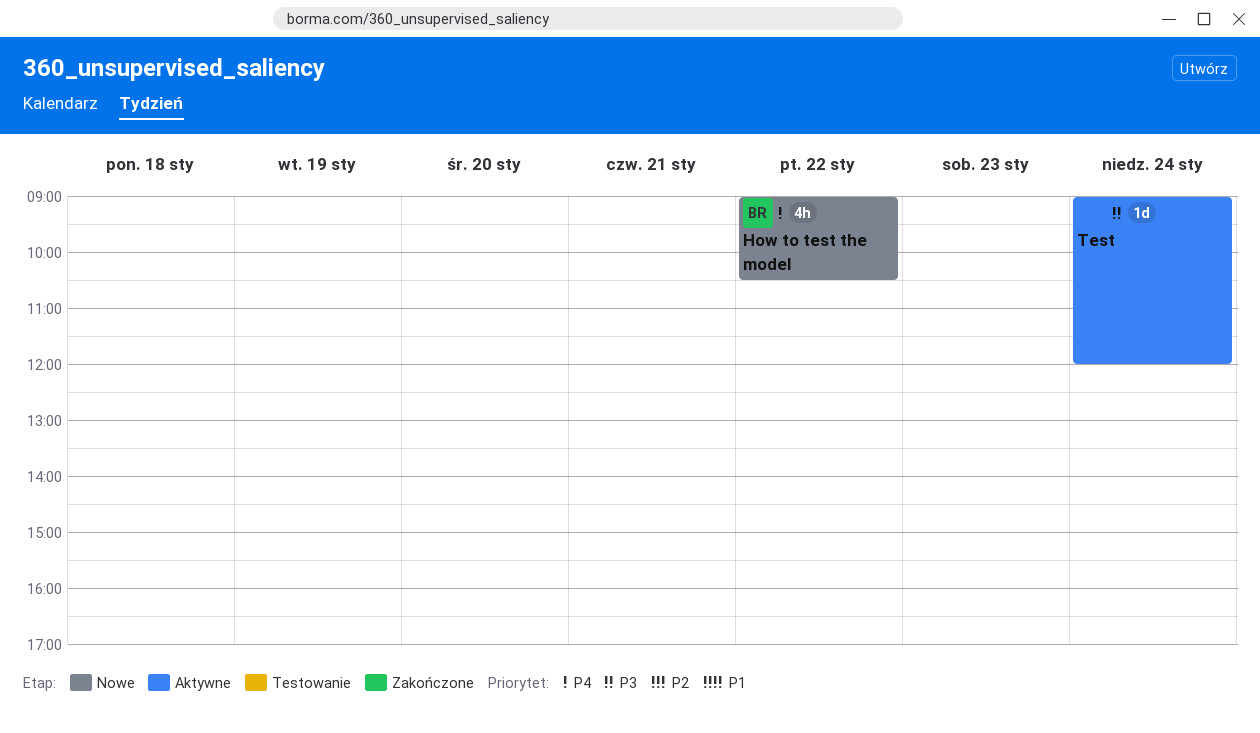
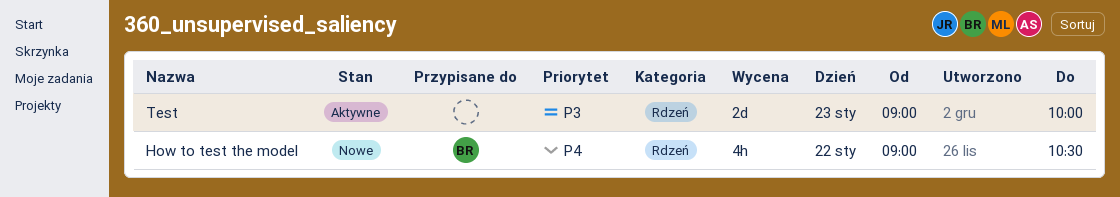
Test, estimate: 1d -> 2d
Test, day: Jan 24 -> Jan 23
Test, ends: 12:00 -> 10:00

